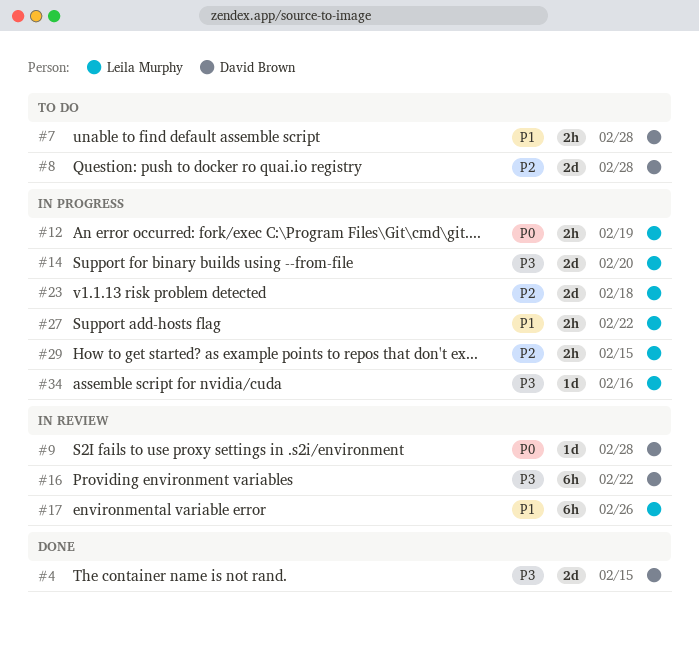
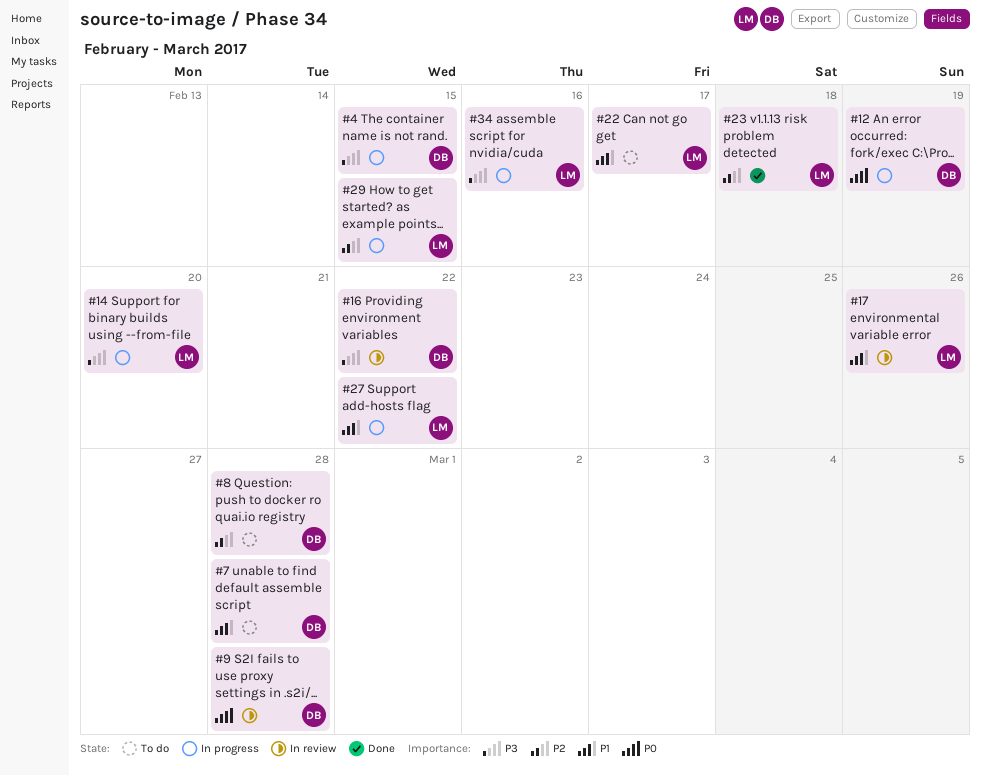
#4, status: Done -> In progress
#12, owner: Leila Murphy -> David Brown
#22: none -> present
#23, status: In progress -> Done

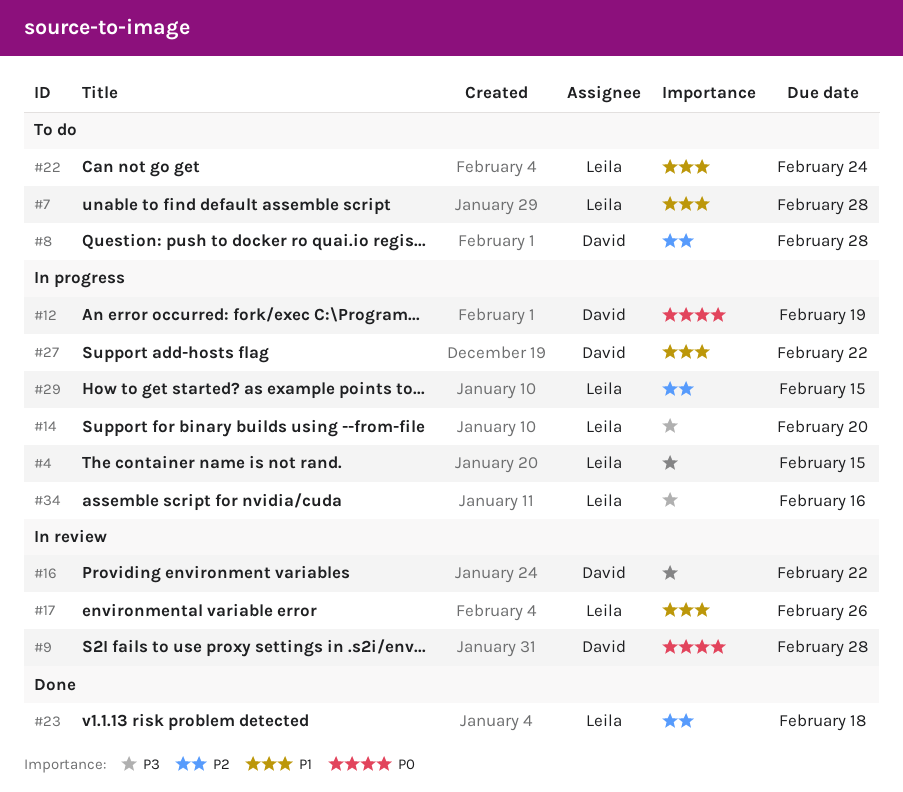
#4, owner: David -> Leila
#7, owner: David -> Leila
#22, due: Feb 17 -> Feb 24
#27, owner: Leila -> David

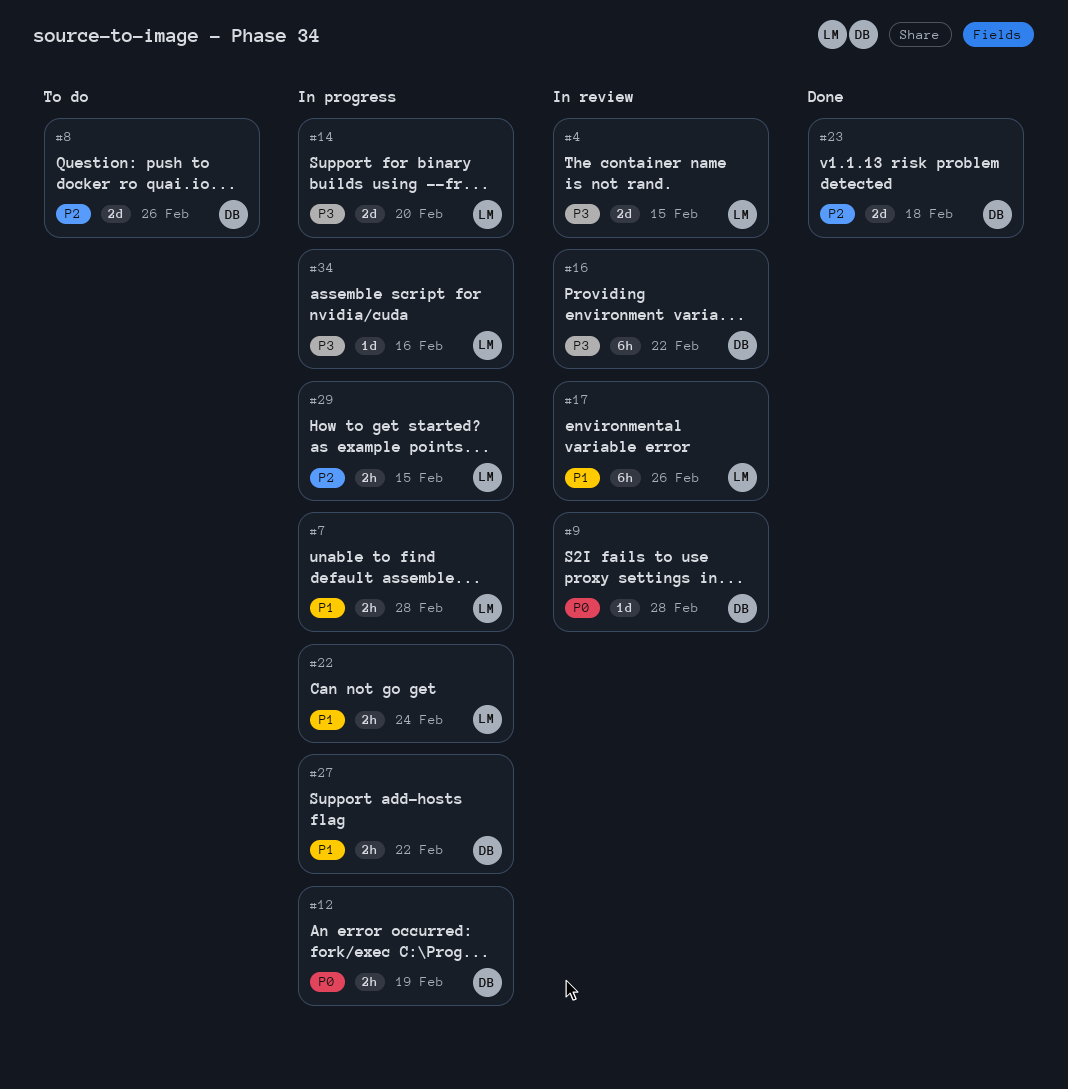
#4, status: In progress -> In review
#7, status: To do -> In progress
#8, due: Feb 28 -> Feb 26
#22, status: To do -> In progress
#23, owner: Leila -> David

